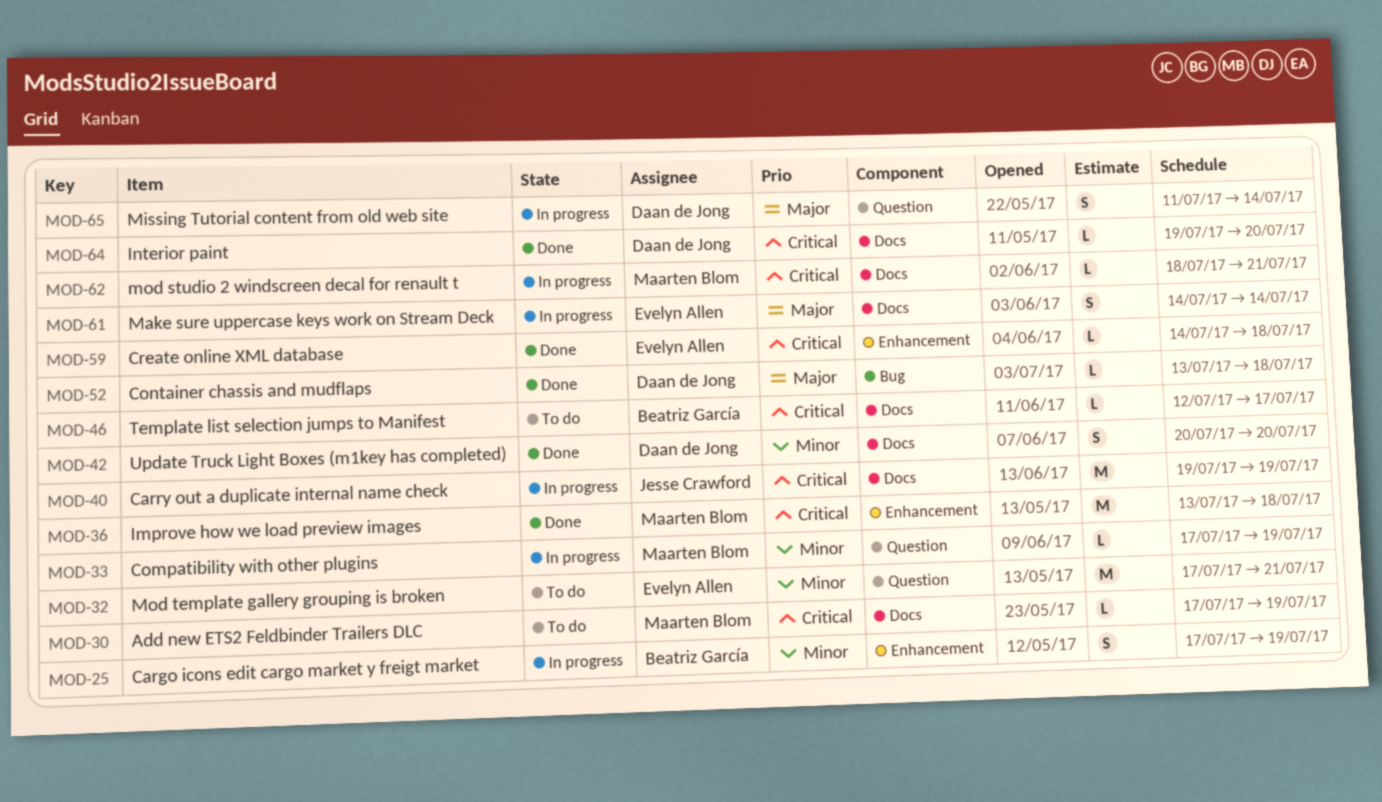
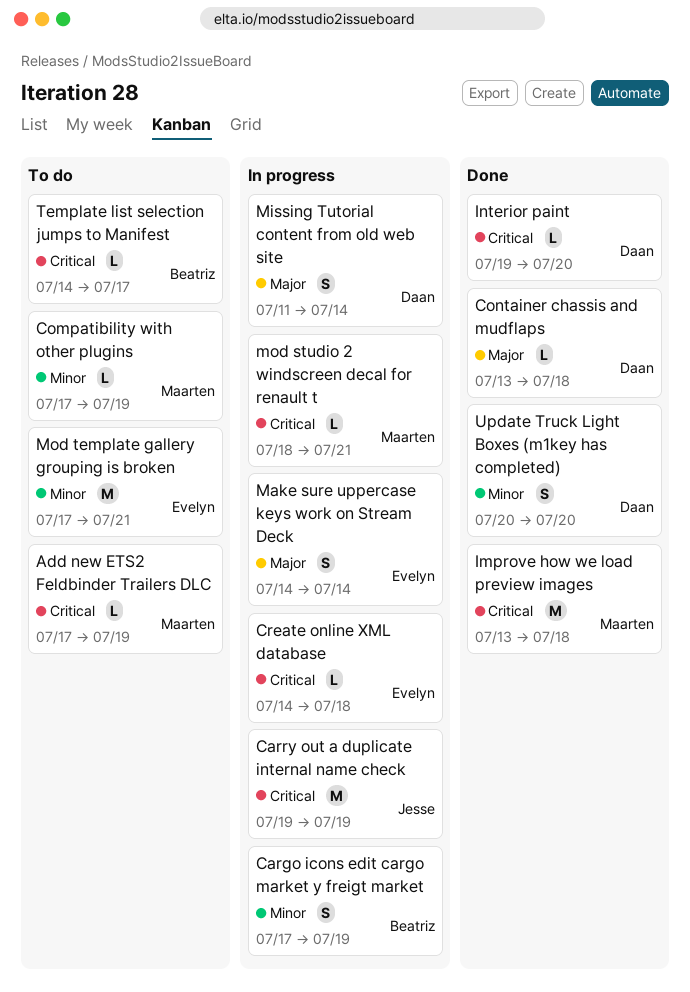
Compatibility with other plugins, status: In progress -> To do
Create online XML database, status: Done -> In progress
Template list selection jumps to Manifest, start: Jul 12 -> Jul 14

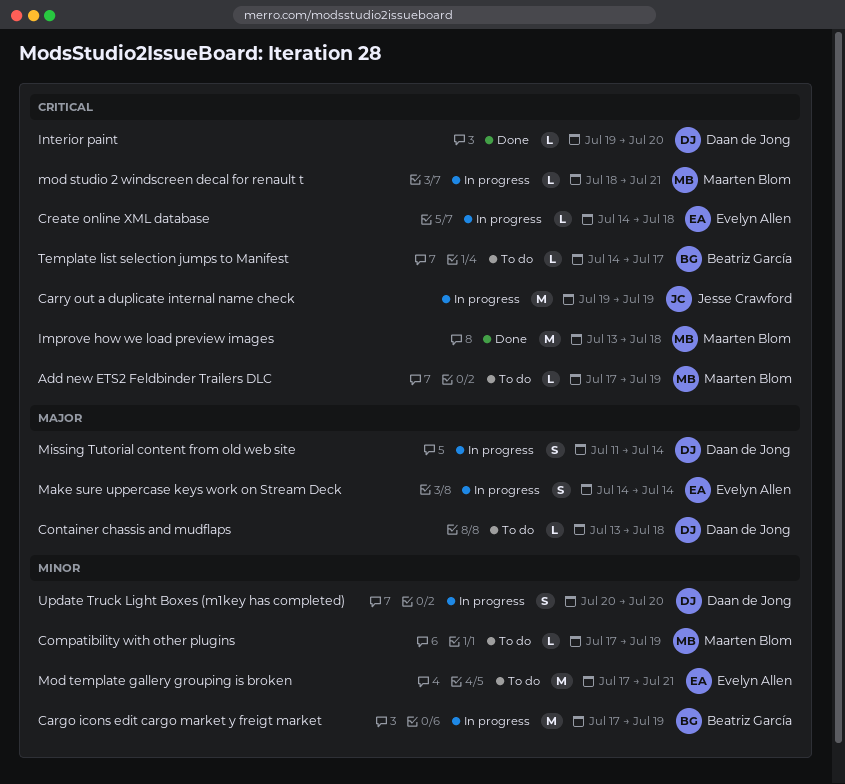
Cargo icons edit cargo market y freigt market, estimate: S -> M
Container chassis and mudflaps, status: Done -> To do
Update Truck Light Boxes (m1key has completed), status: Done -> In progress

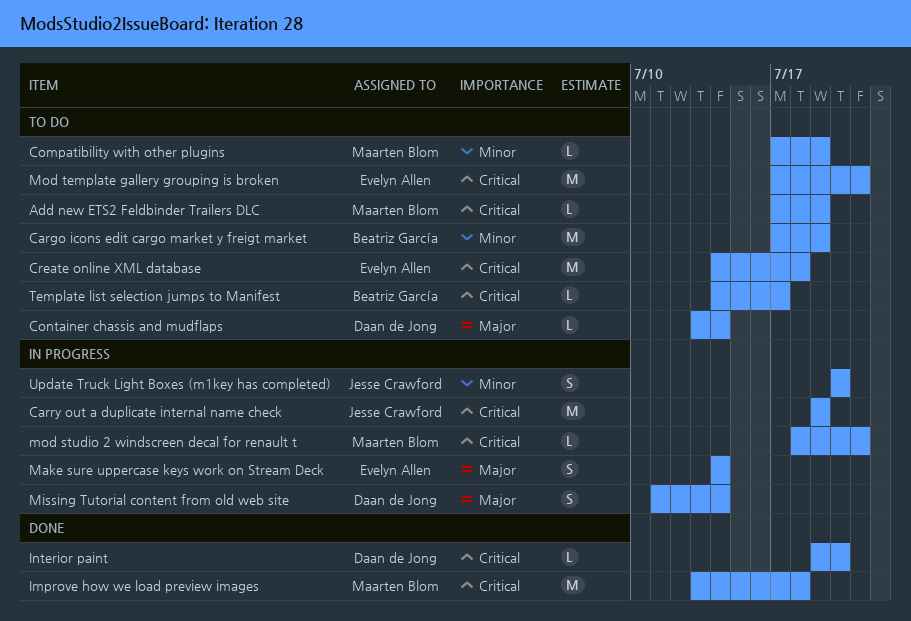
Cargo icons edit cargo market y freigt market, status: In progress -> To do
Container chassis and mudflaps, due: Jul 18 -> Jul 14
Create online XML database, status: In progress -> To do
Create online XML database, estimate: L -> M
Mod template gallery grouping is broken, priority: Minor -> Critical
Update Truck Light Boxes (m1key has completed), owner: Daan de Jong -> Jesse Crawford

